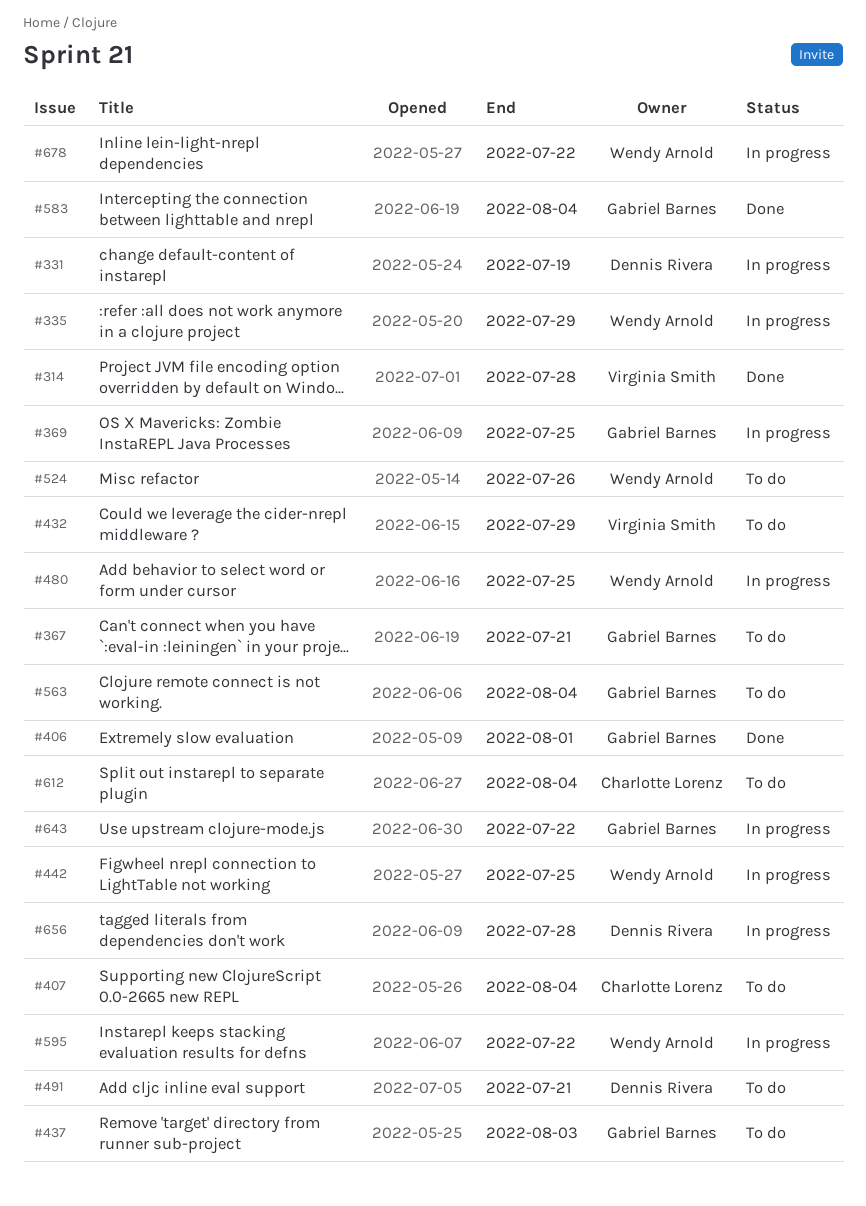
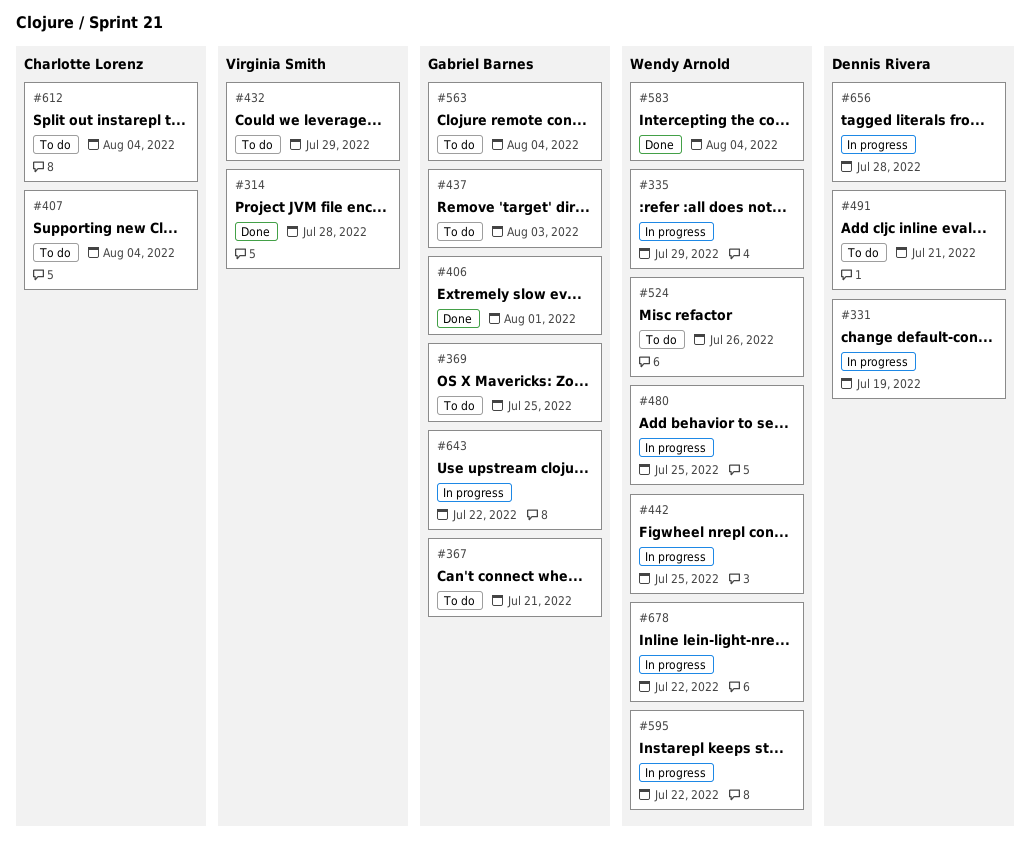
#369, status: In progress -> To do
#583, owner: Gabriel Barnes -> Wendy Arnold

